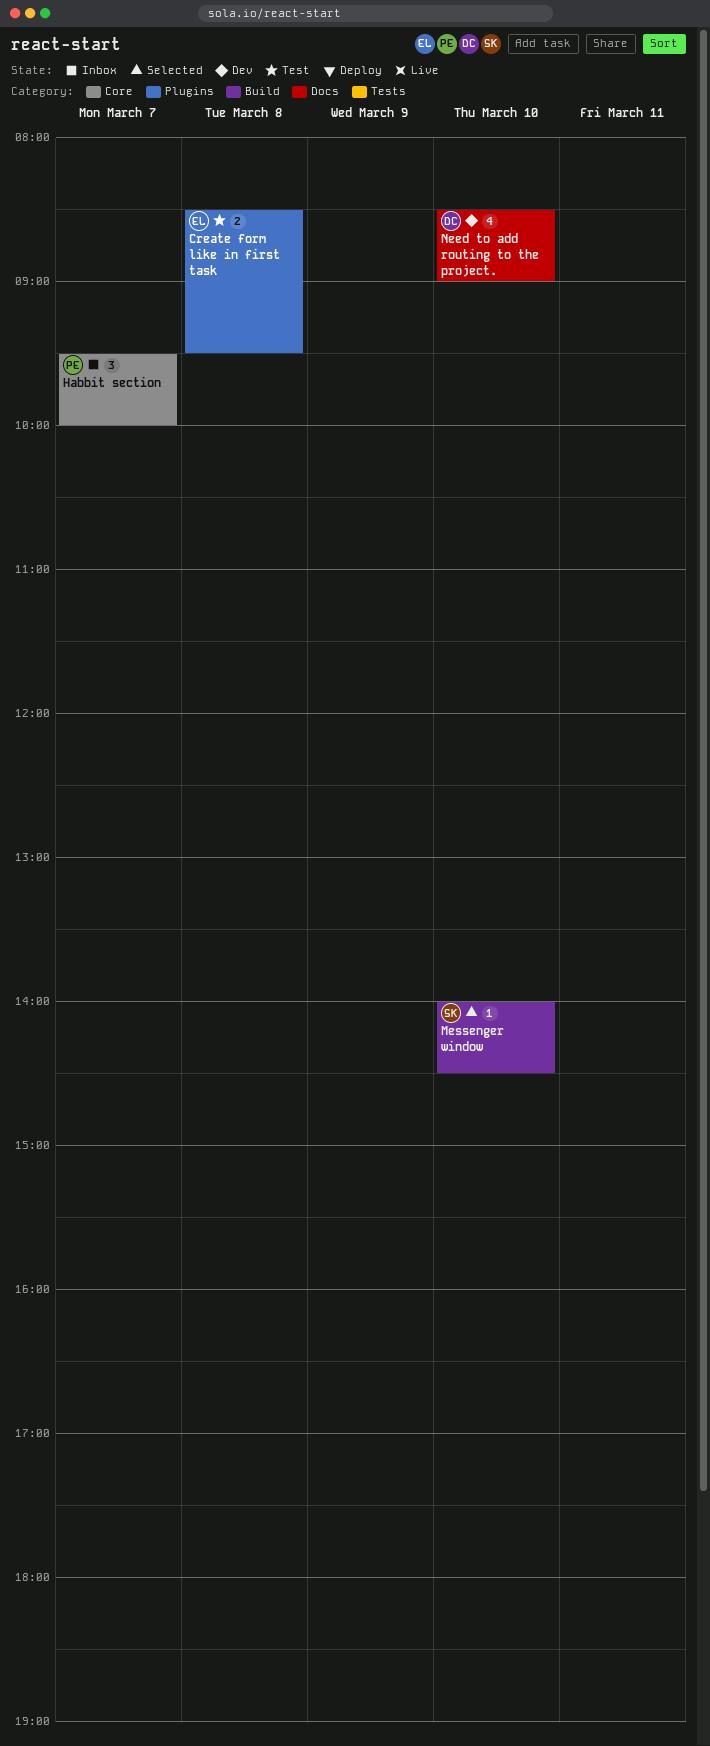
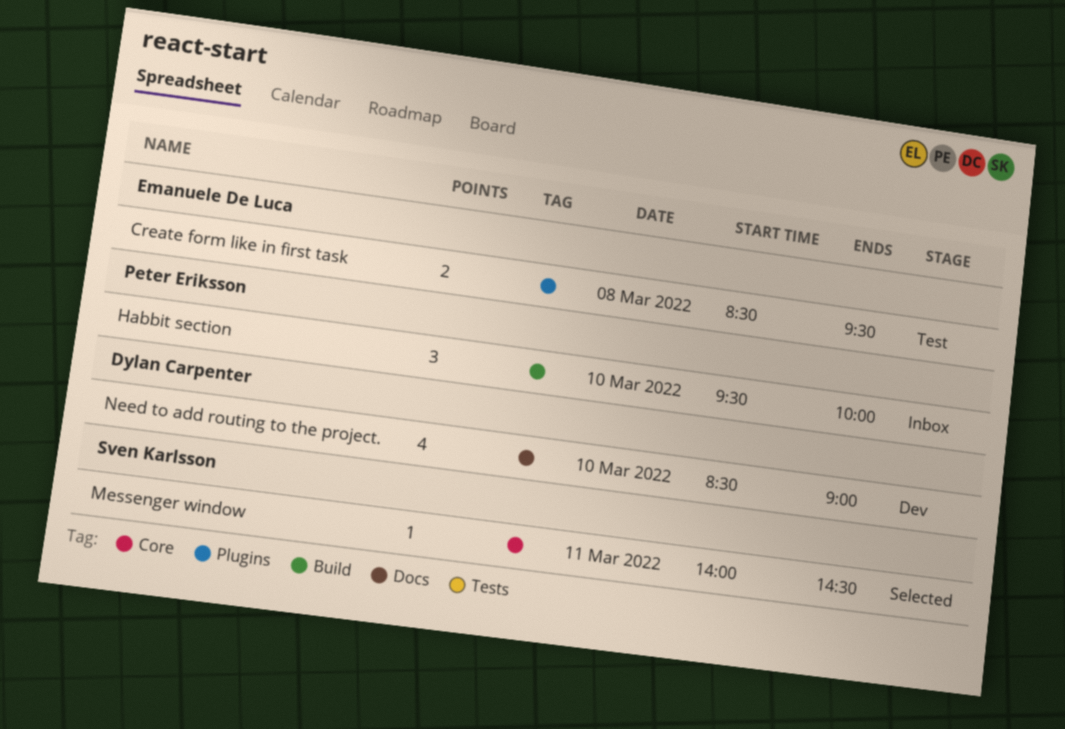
Habbit section, label: Core -> Build
Habbit section, day: Mar 7 -> Mar 10
Messenger window, label: Build -> Core
Messenger window, day: Mar 10 -> Mar 11

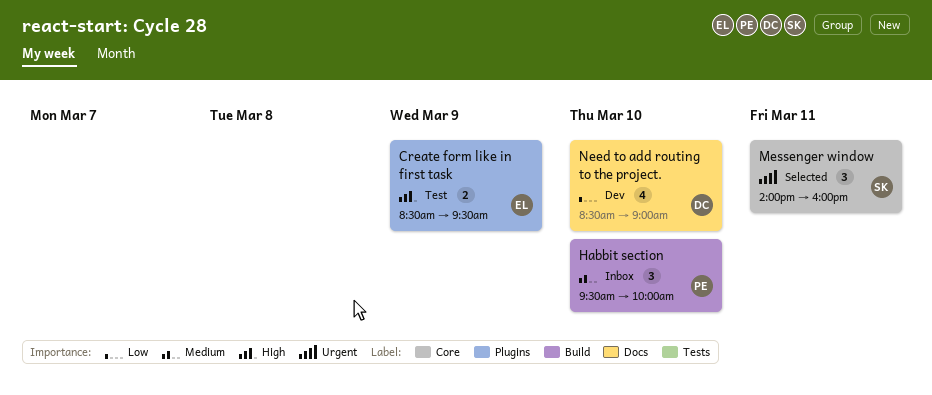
Create form like in first task, day: Mar 8 -> Mar 9
Messenger window, estimate: 1 -> 3
Messenger window, ends: 14:30 -> 16:00

